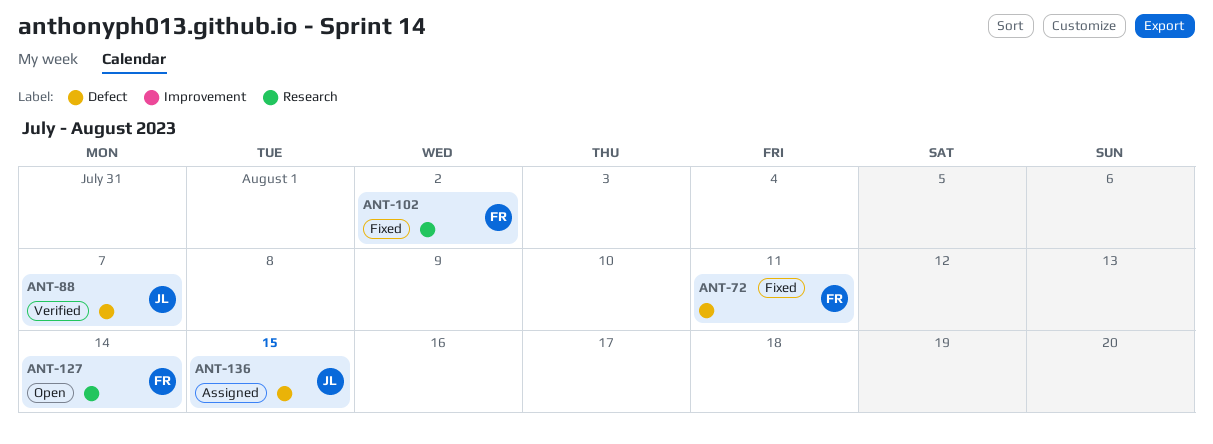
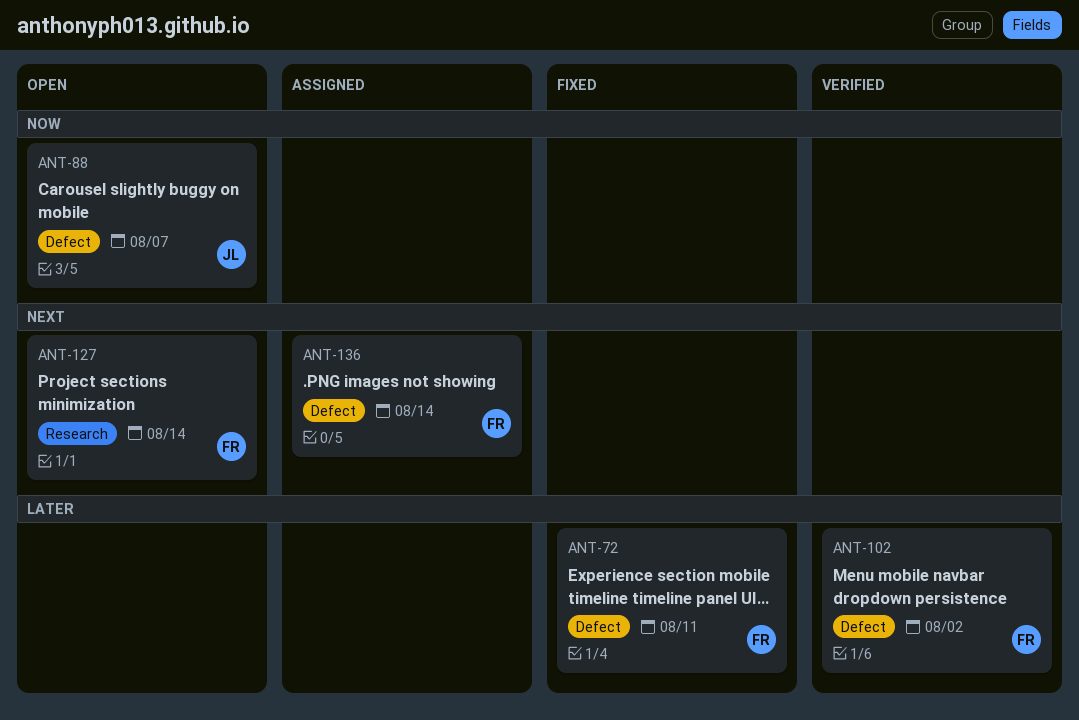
ANT-88, status: Verified -> Open
ANT-102, status: Fixed -> Verified
ANT-102, label: Research -> Defect
ANT-136, owner: JL -> FR
ANT-136, due: Aug 15 -> Aug 14

